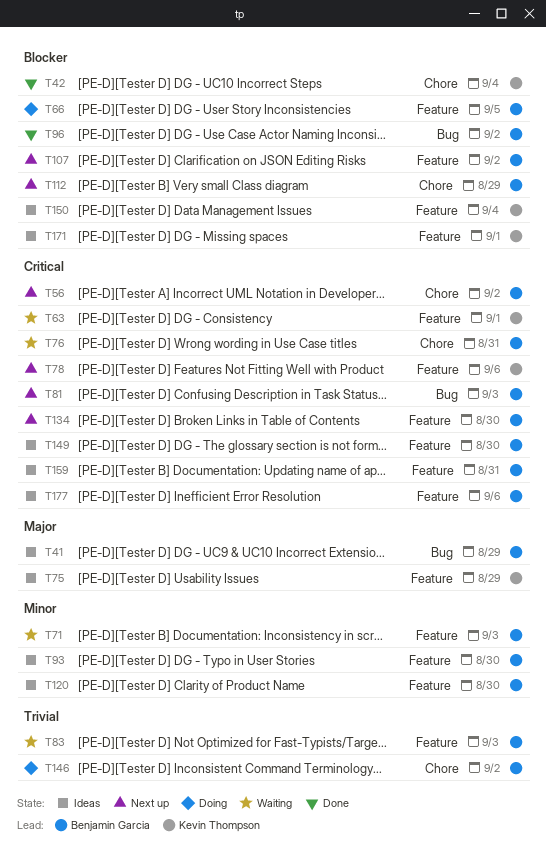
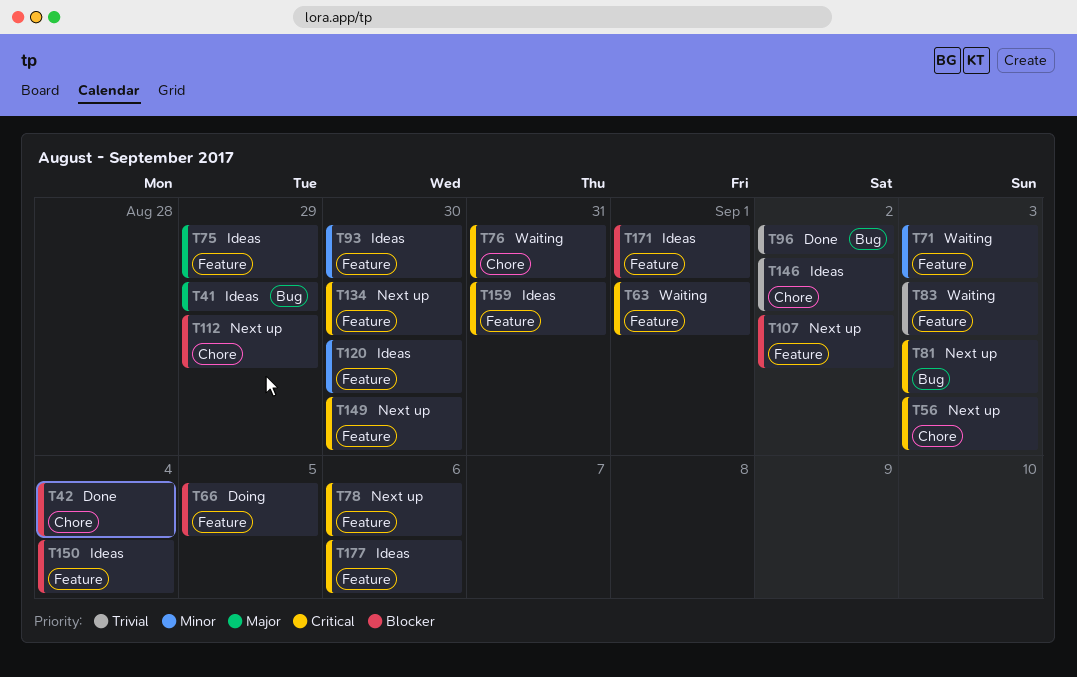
T56, due: Sep 2 -> Sep 3
T96, priority: Blocker -> Trivial
T146, status: Doing -> Ideas
T149, status: Ideas -> Next up

